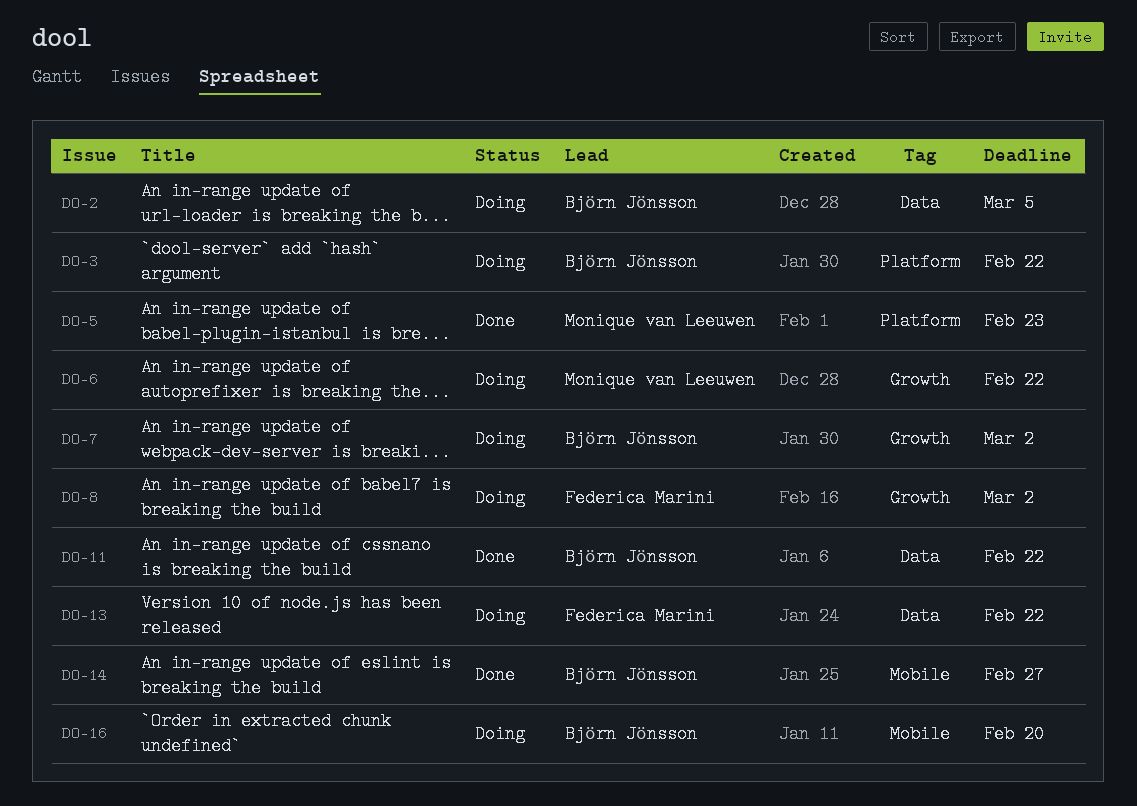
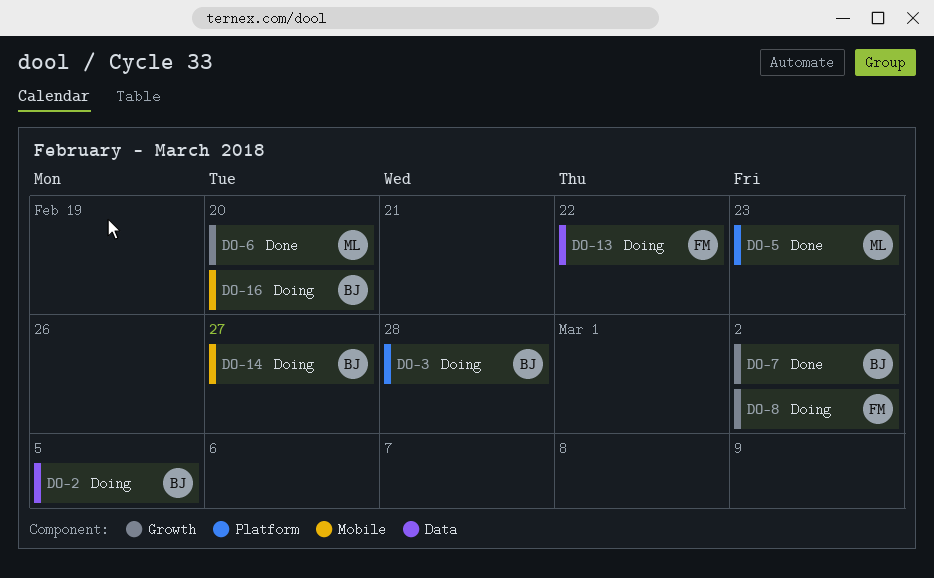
DO-3, due: Feb 22 -> Feb 28
DO-6, status: Doing -> Done
DO-6, due: Feb 22 -> Feb 20
DO-7, status: Doing -> Done
DO-11: present -> none
DO-14, status: Done -> Doing

